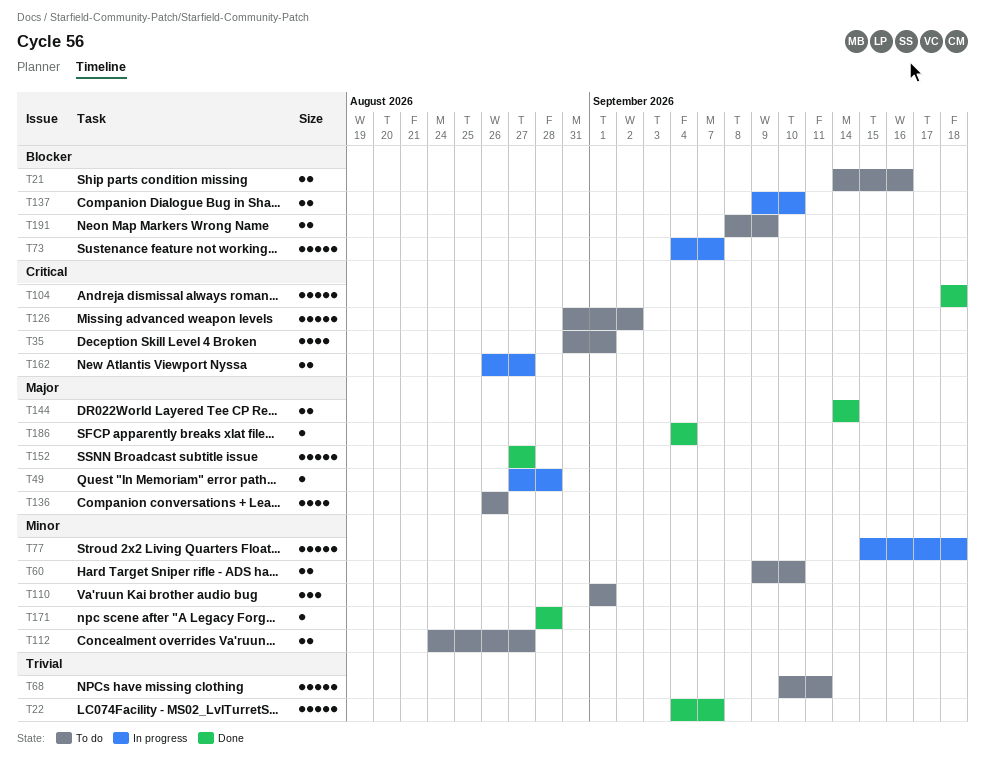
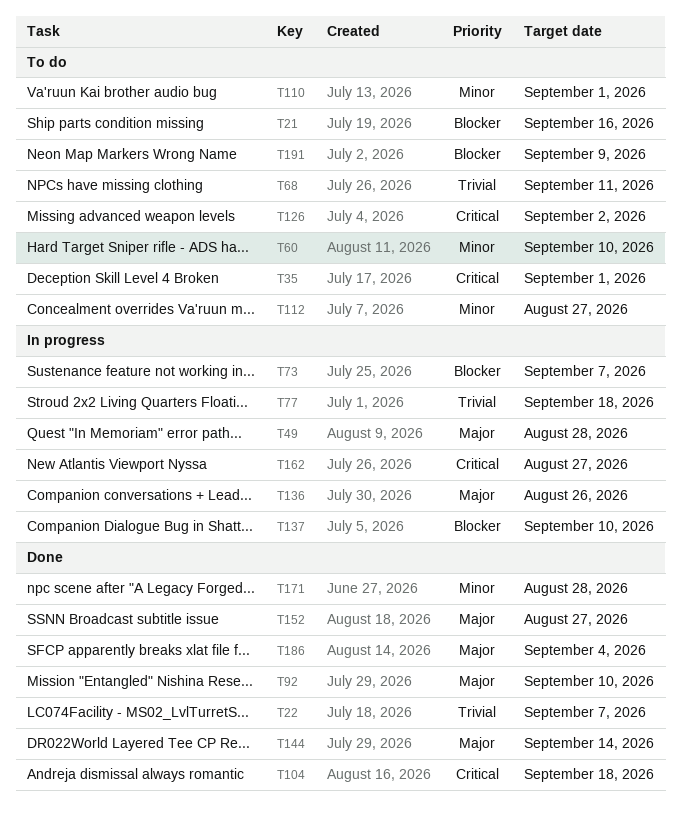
T77, priority: Minor -> Trivial
T92: none -> present
T136, status: To do -> In progress

